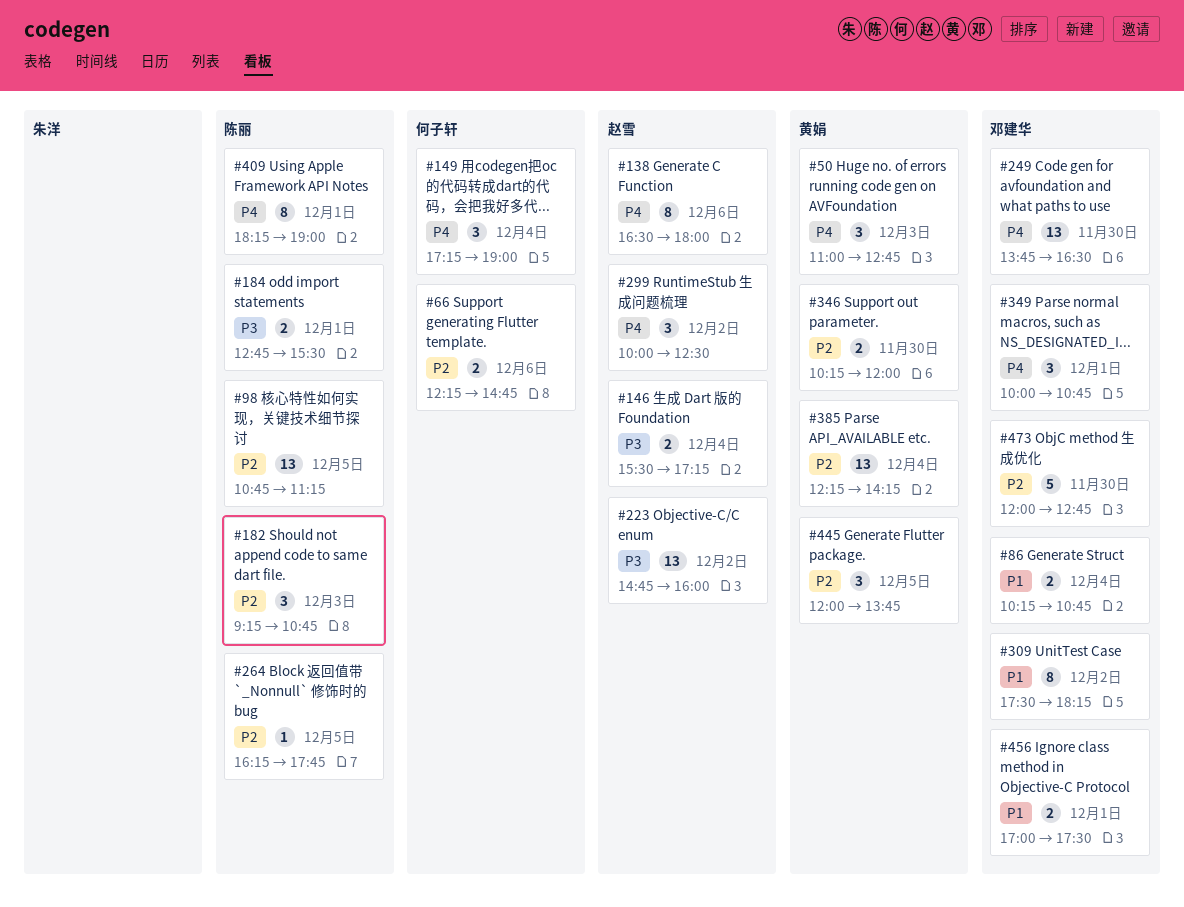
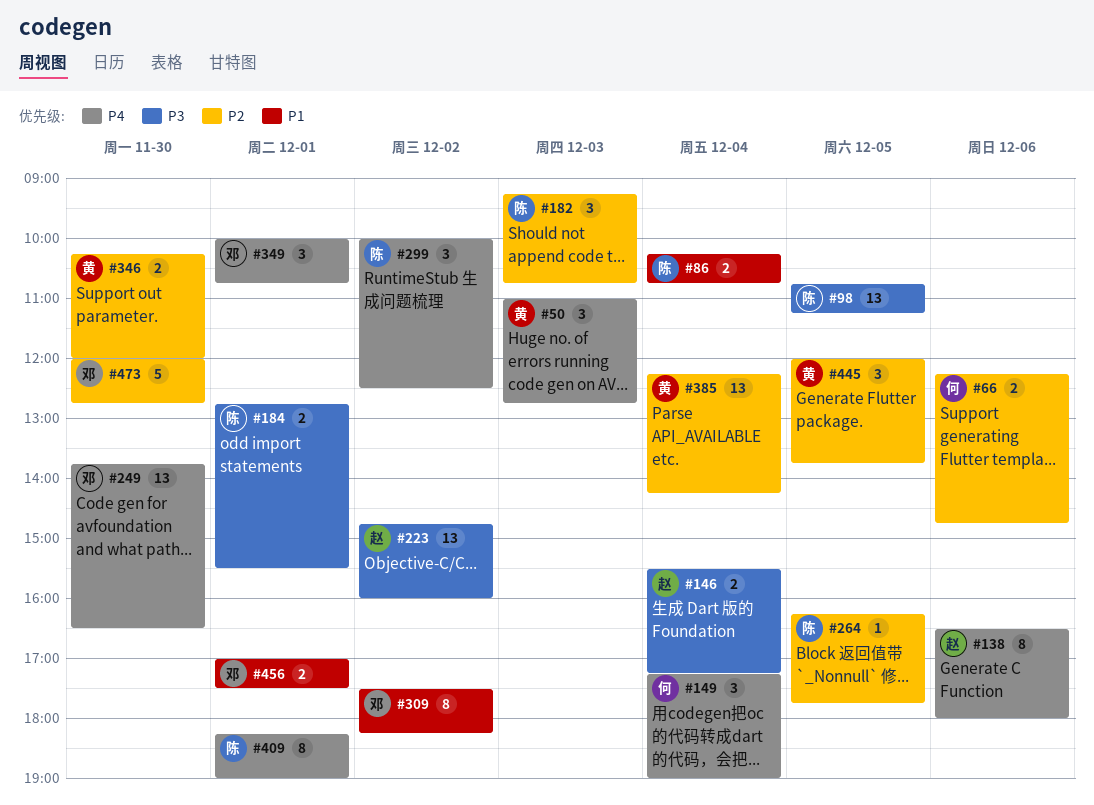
#86, owner: 邓建华 -> 陈丽
#98, priority: P2 -> P3
#299, owner: 赵雪 -> 陈丽

